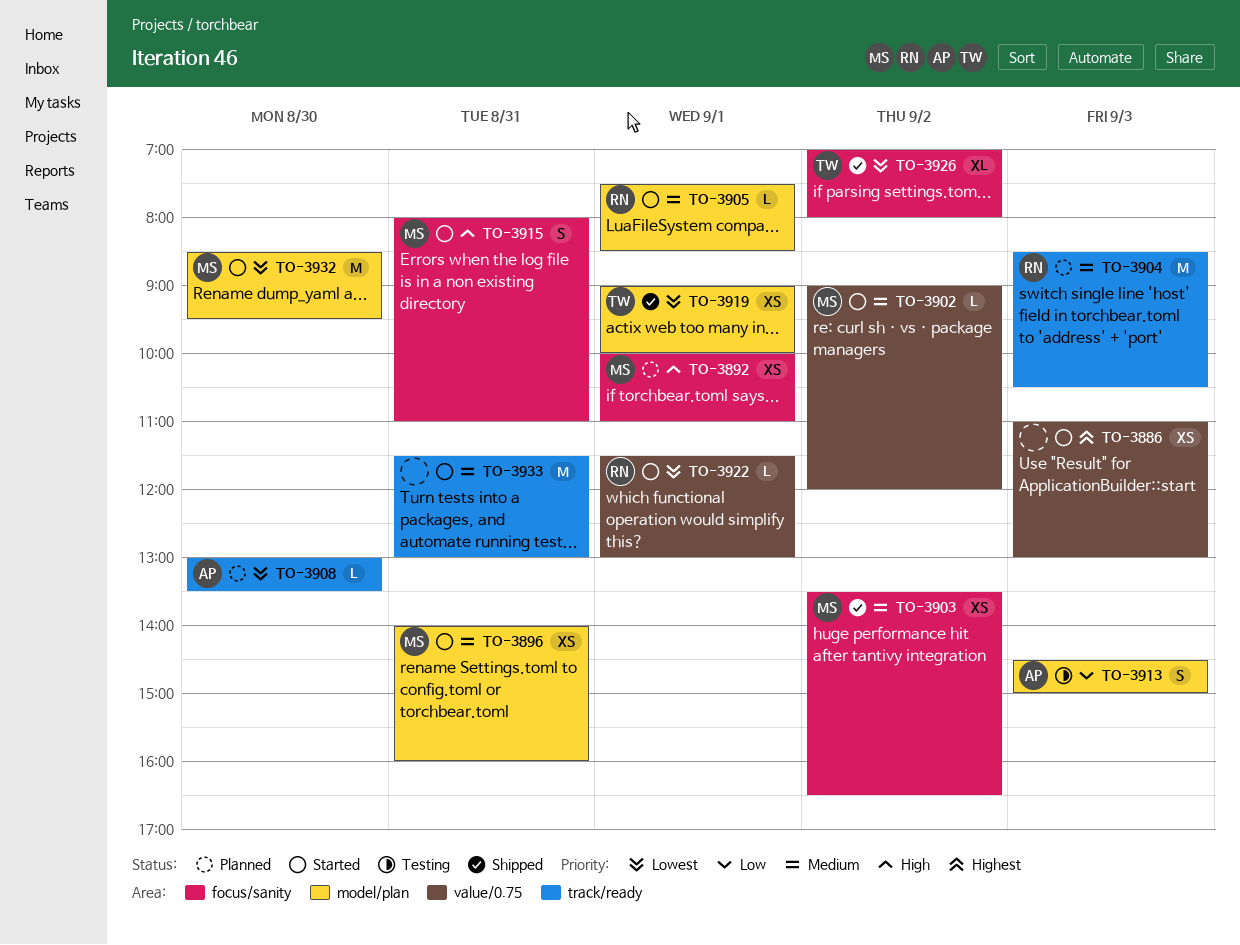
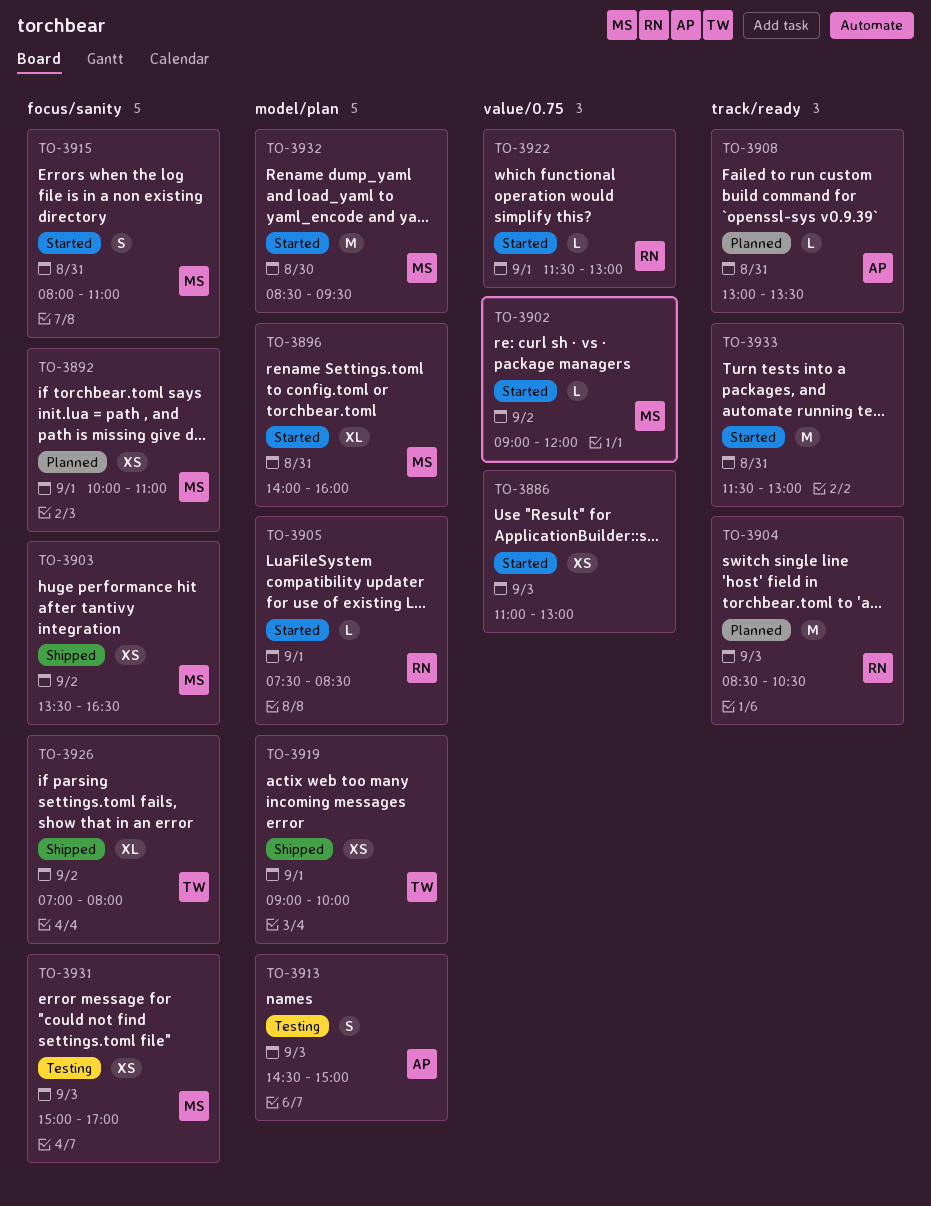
TO-3896, estimate: XS -> XL
TO-3908, day: Aug 30 -> Aug 31
TO-3931: none -> present

